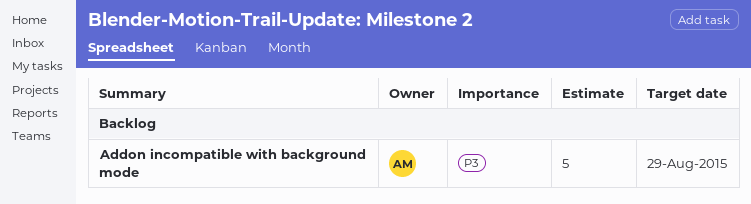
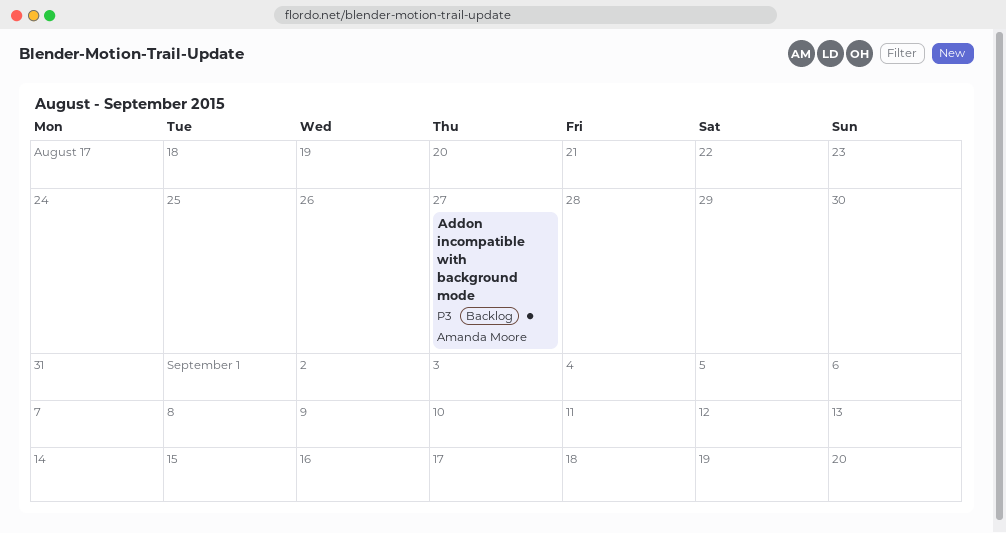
Addon incompatible with background mode, estimate: 5 -> 1
Addon incompatible with background mode, due: Aug 29 -> Aug 27

